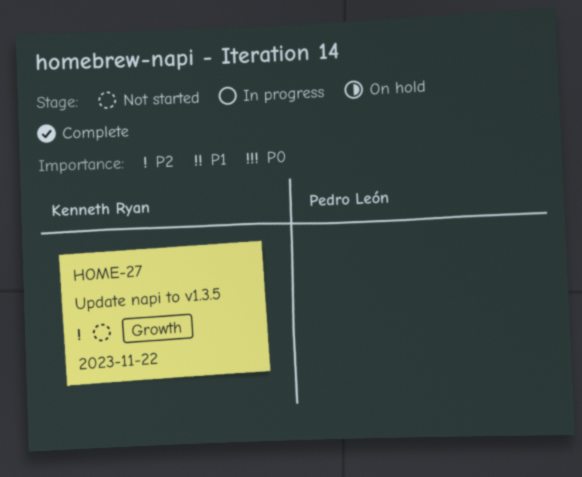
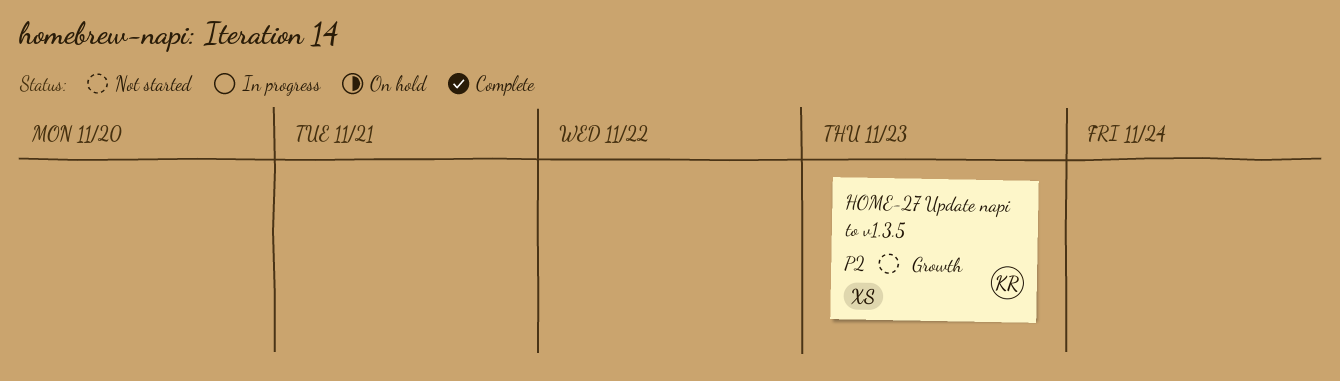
HOME-27, due: Nov 22 -> Nov 23

